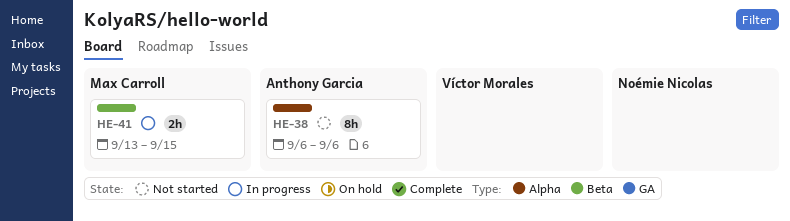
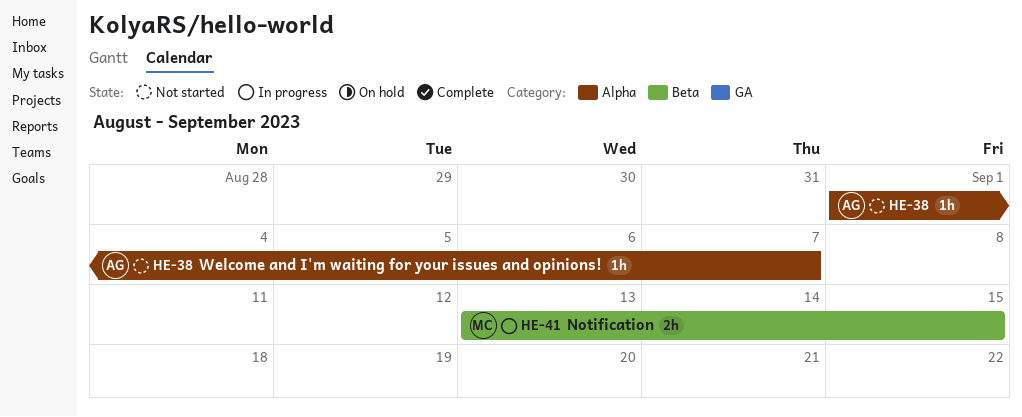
HE-38, estimate: 8h -> 1h
HE-38, start: Sep 6 -> Sep 1
HE-38, due: Sep 6 -> Sep 7

